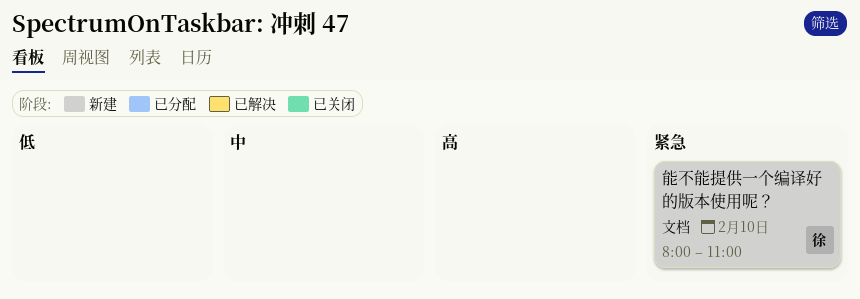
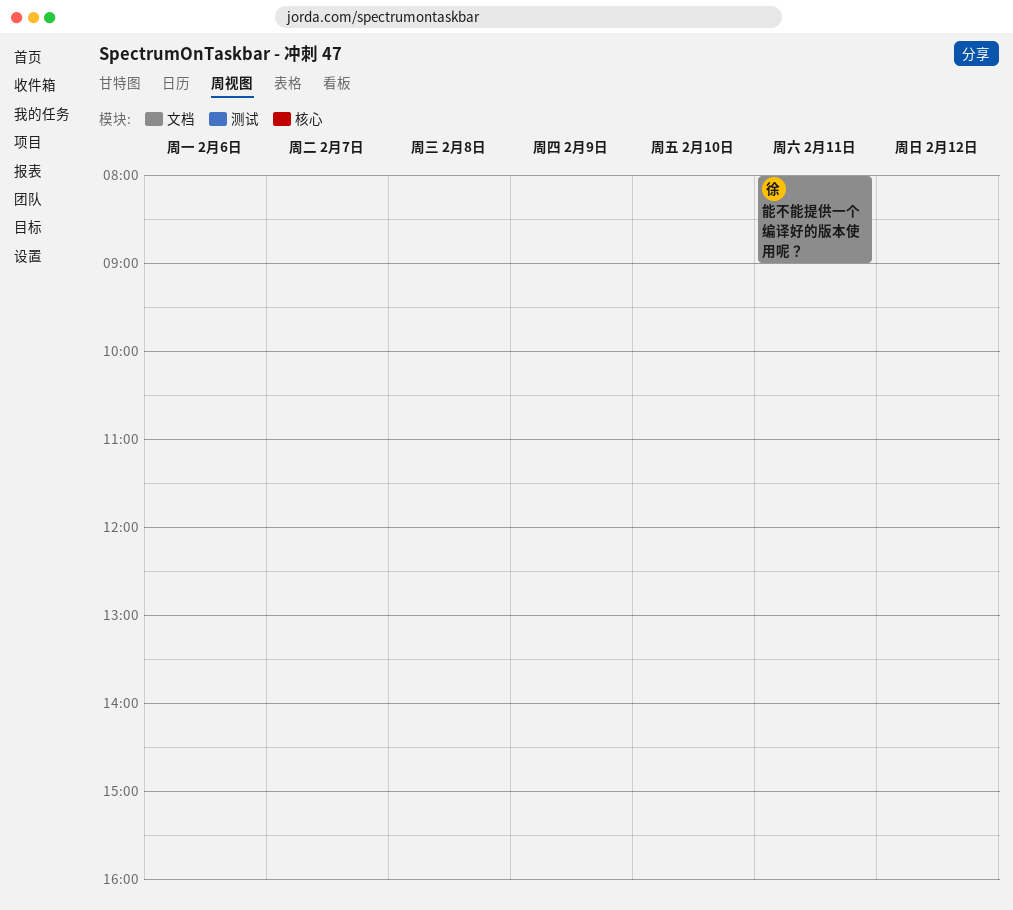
能不能提供一个编译好的版本使用呢？, day: Feb 10 -> Feb 11
能不能提供一个编译好的版本使用呢？, ends: 11:00 -> 09:00

